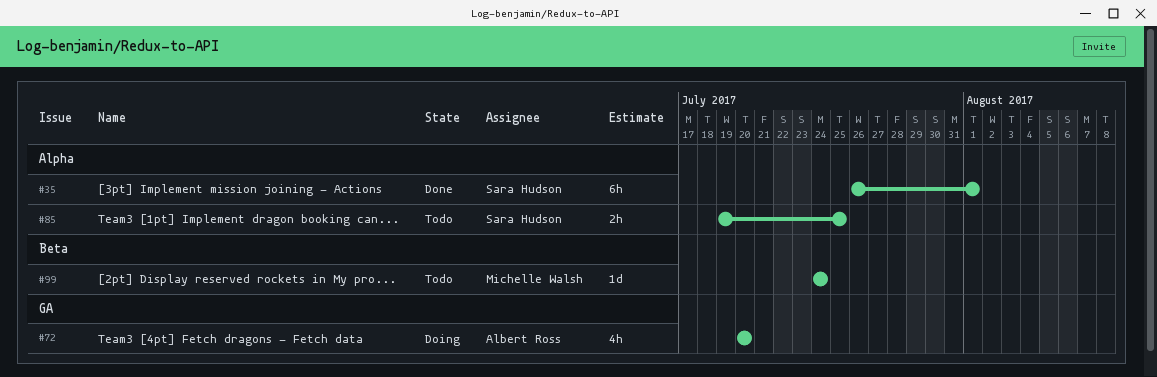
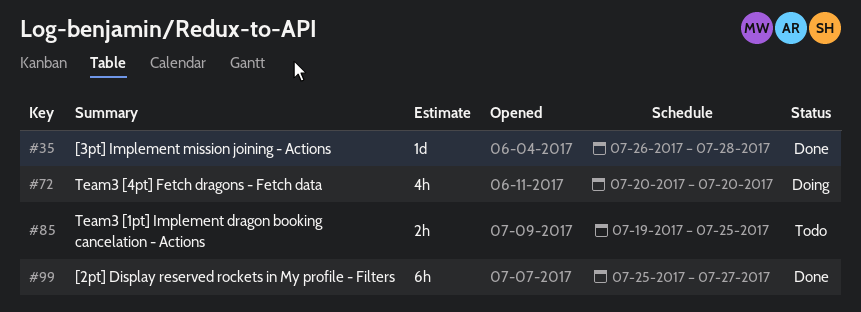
#35, estimate: 6h -> 1d
#35, due: Aug 1 -> Jul 28
#99, status: Todo -> Done
#99, estimate: 1d -> 6h
#99, start: Jul 24 -> Jul 25
#99, due: Jul 24 -> Jul 27

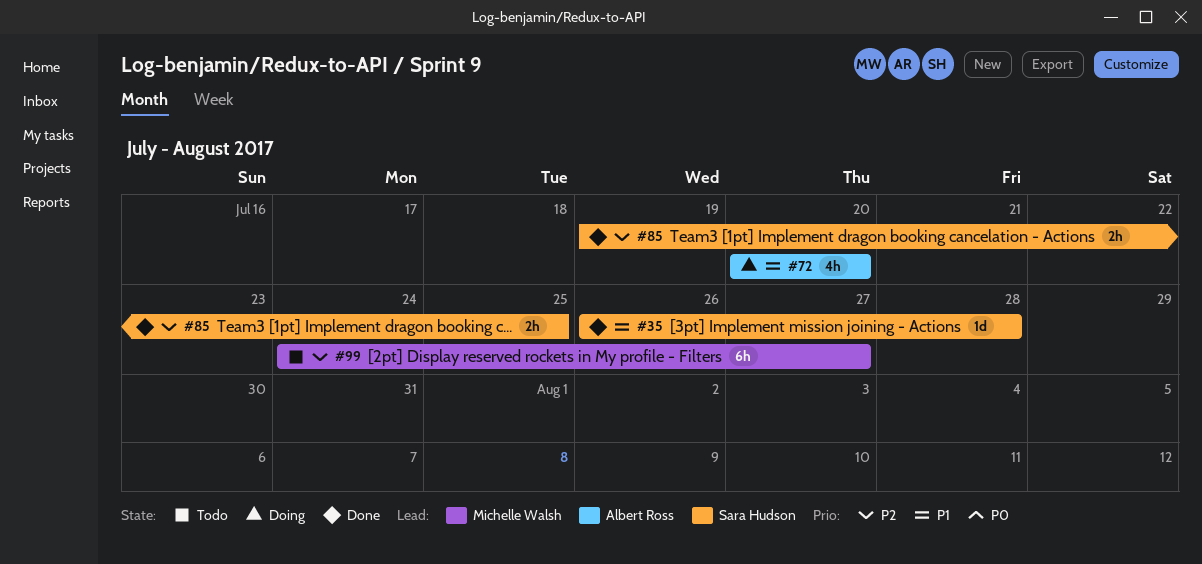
#85, status: Todo -> Done
#99, status: Done -> Todo
#99, start: Jul 25 -> Jul 24

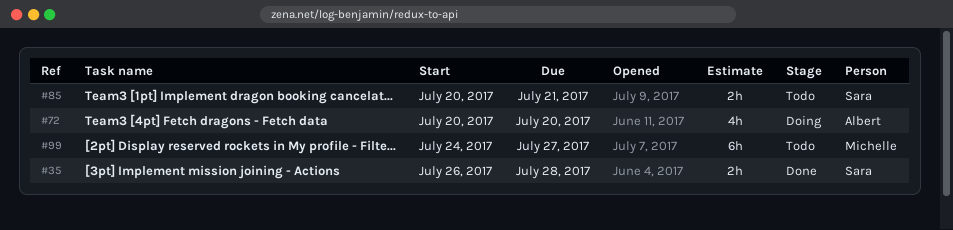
#35, estimate: 1d -> 2h
#85, status: Done -> Todo
#85, start: Jul 19 -> Jul 20
#85, due: Jul 25 -> Jul 21

